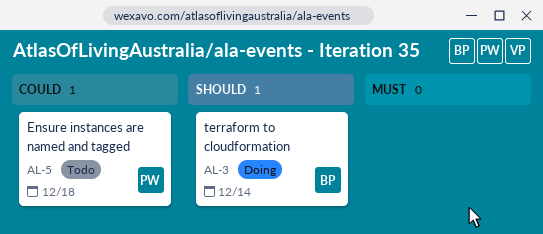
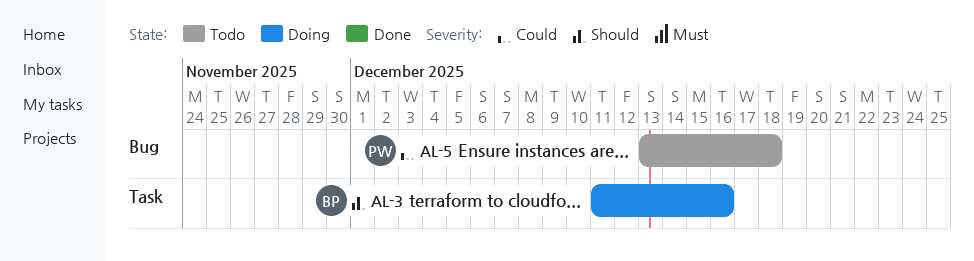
AL-3, due: Dec 14 -> Dec 16

